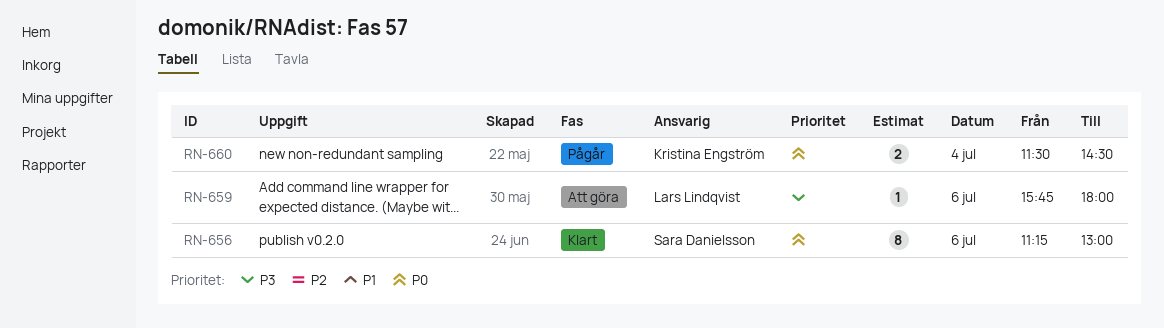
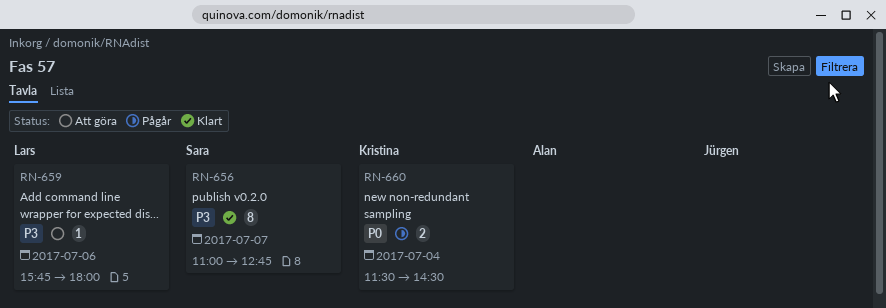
RN-656, priority: P0 -> P3
RN-656, day: Jul 6 -> Jul 7
RN-656, begins: 11:15 -> 11:00
RN-656, ends: 13:00 -> 12:45

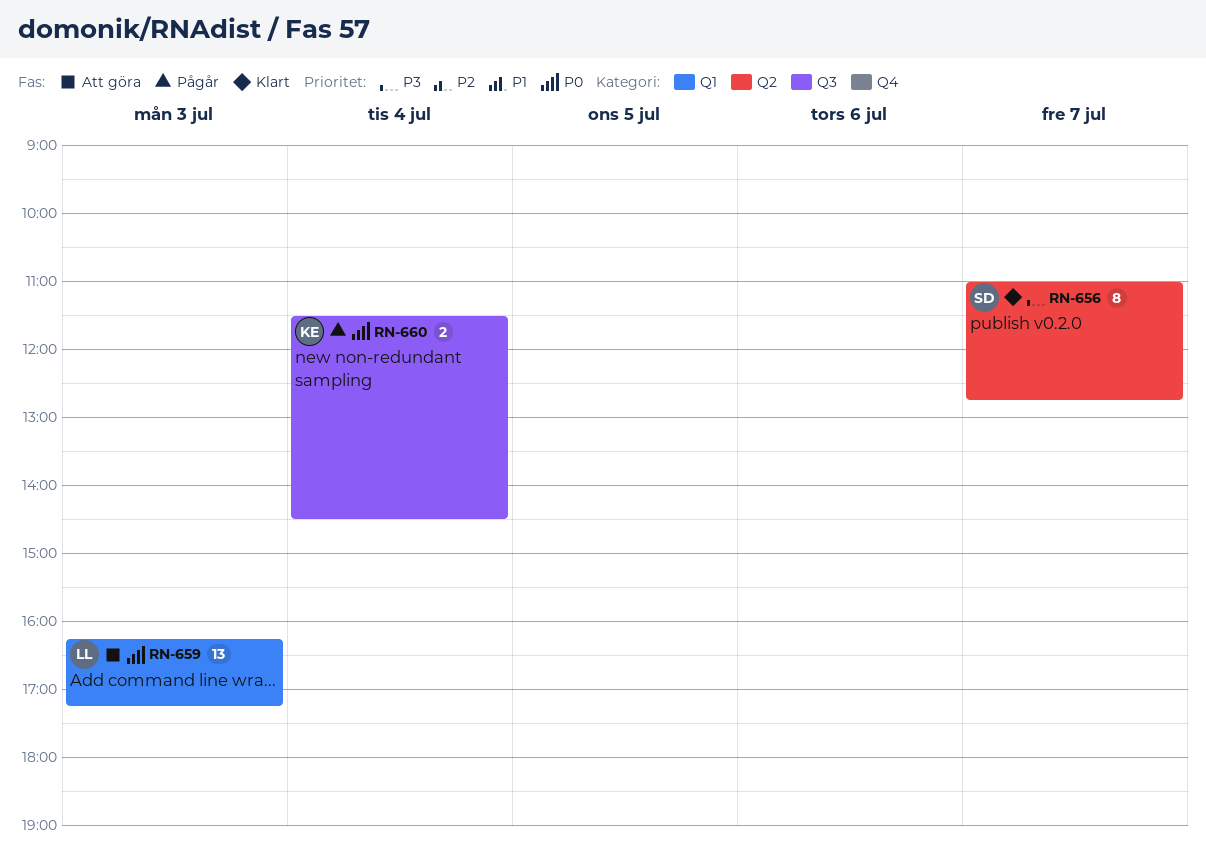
RN-659, priority: P3 -> P0
RN-659, estimate: 1 -> 13
RN-659, day: Jul 6 -> Jul 3
RN-659, begins: 15:45 -> 16:15
RN-659, ends: 18:00 -> 17:15

